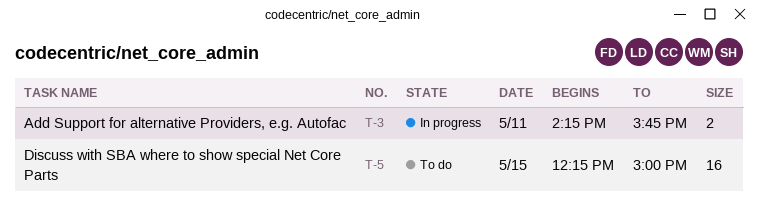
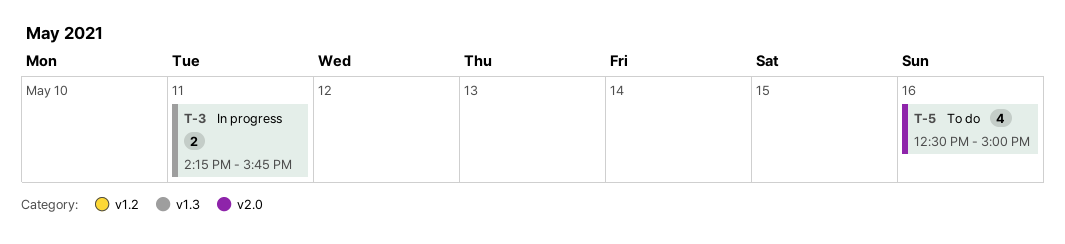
T-5, estimate: 16 -> 4
T-5, day: May 15 -> May 16
T-5, begins: 12:15 -> 12:30

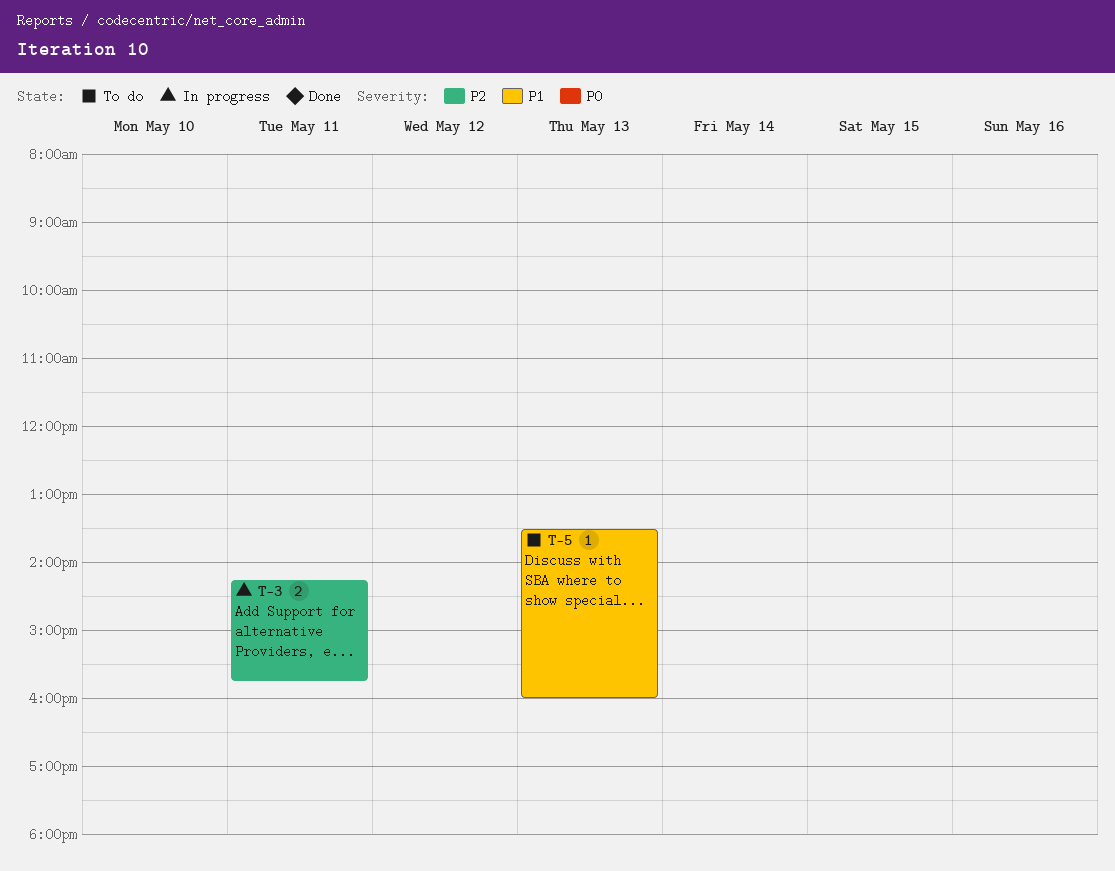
T-5, estimate: 4 -> 1
T-5, day: May 16 -> May 13
T-5, begins: 12:30 -> 13:30
T-5, ends: 15:00 -> 16:00

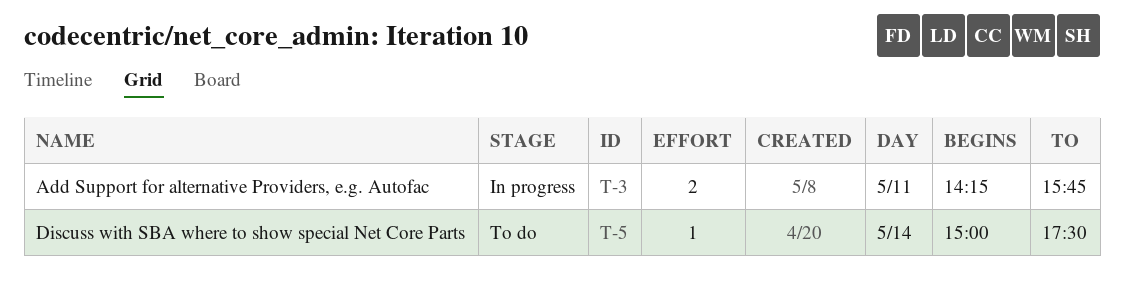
T-5, day: May 13 -> May 14
T-5, begins: 13:30 -> 15:00
T-5, ends: 16:00 -> 17:30

